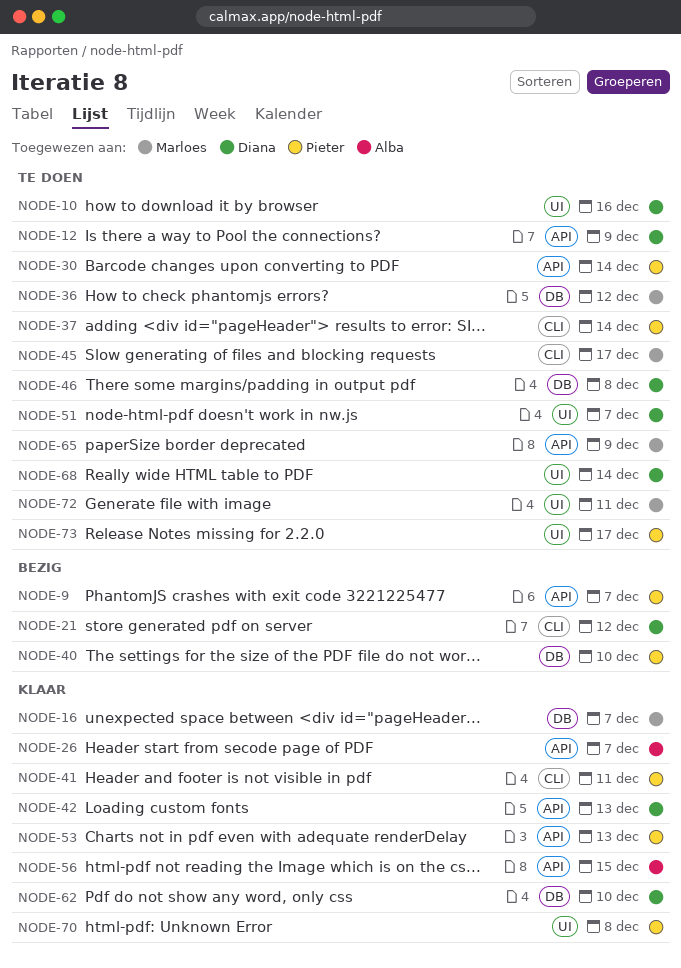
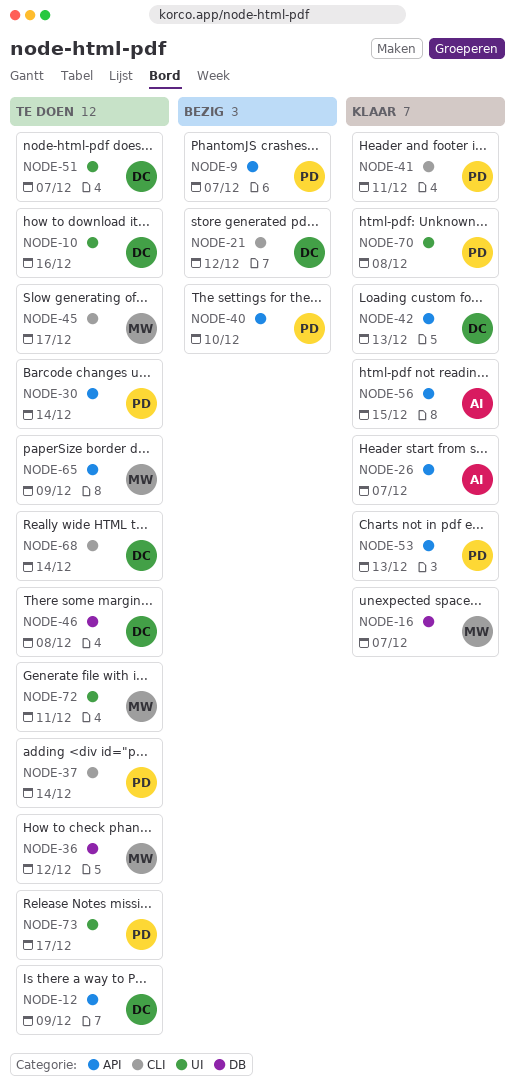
NODE-40, label: DB -> API
NODE-62: present -> none
NODE-68, label: UI -> CLI

